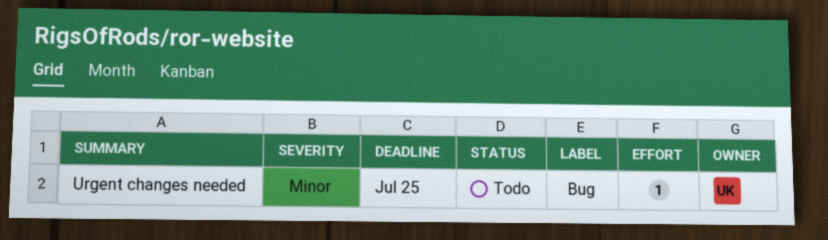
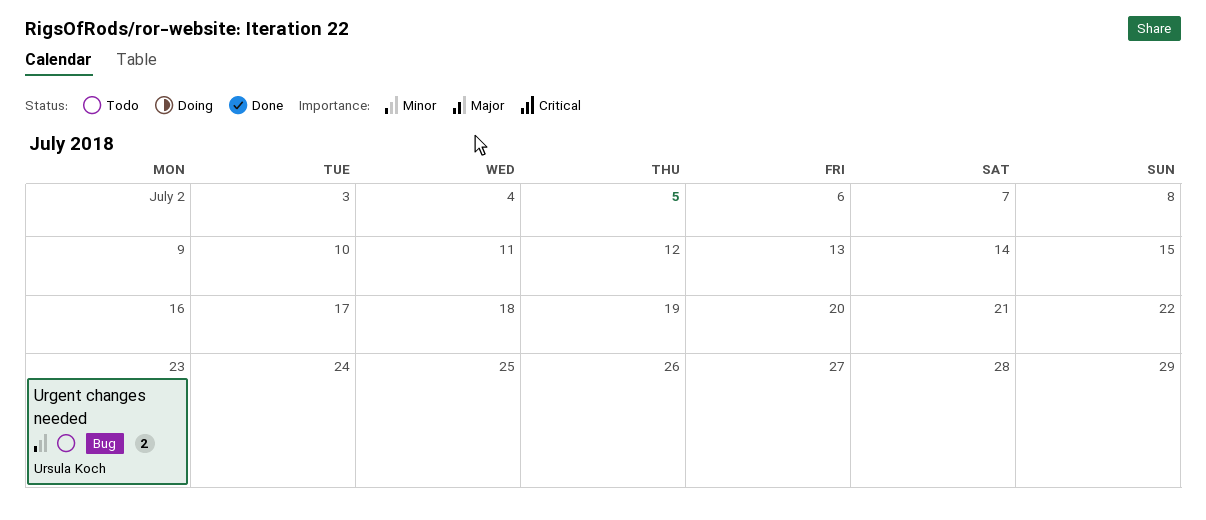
Urgent changes needed, estimate: 1 -> 2
Urgent changes needed, due: Jul 25 -> Jul 23

